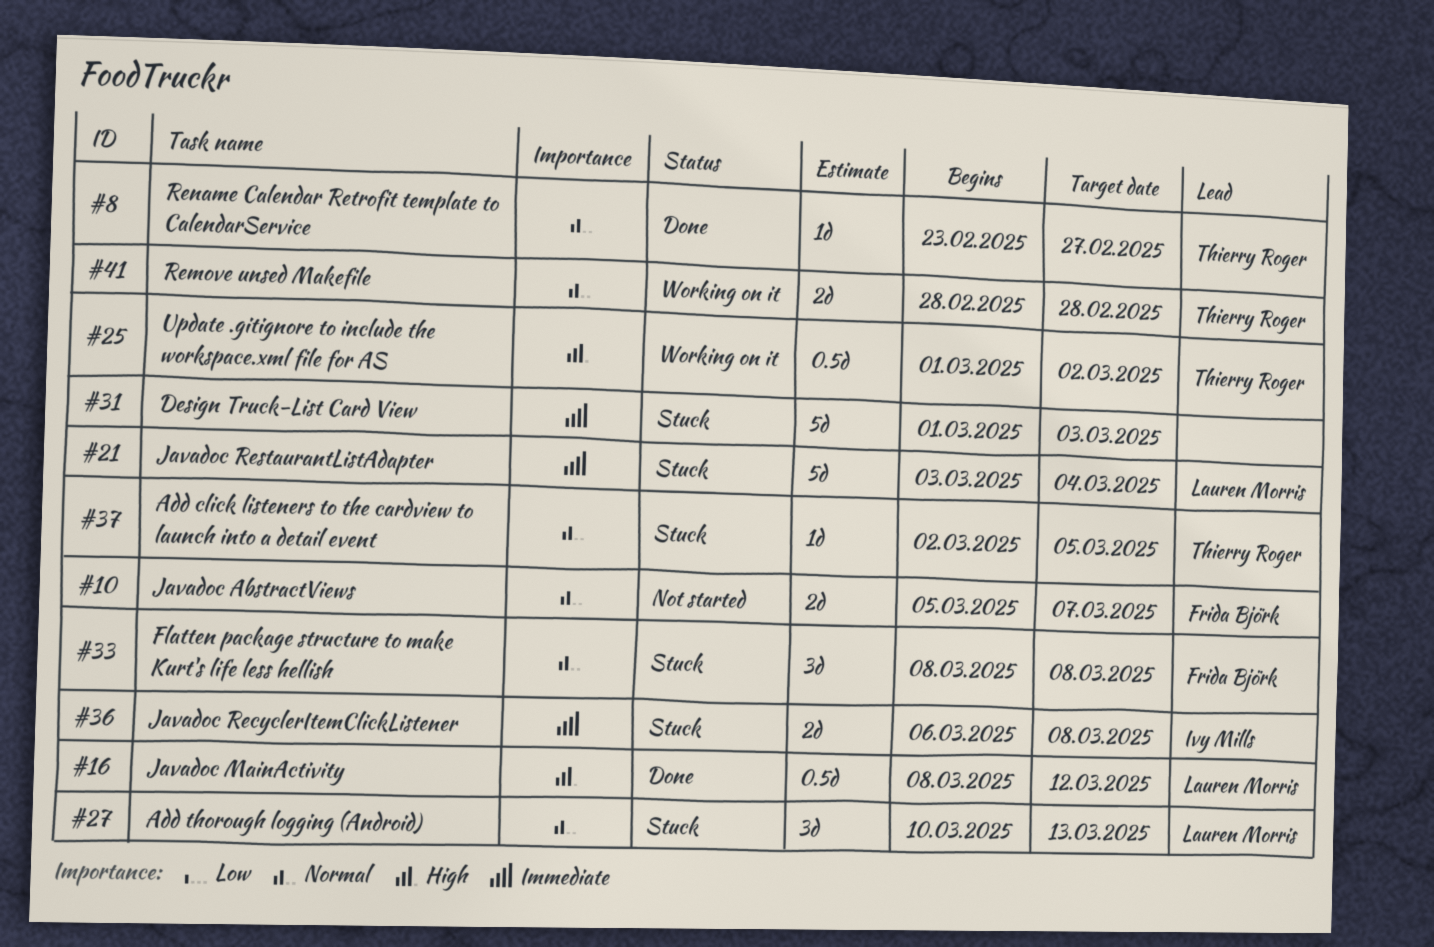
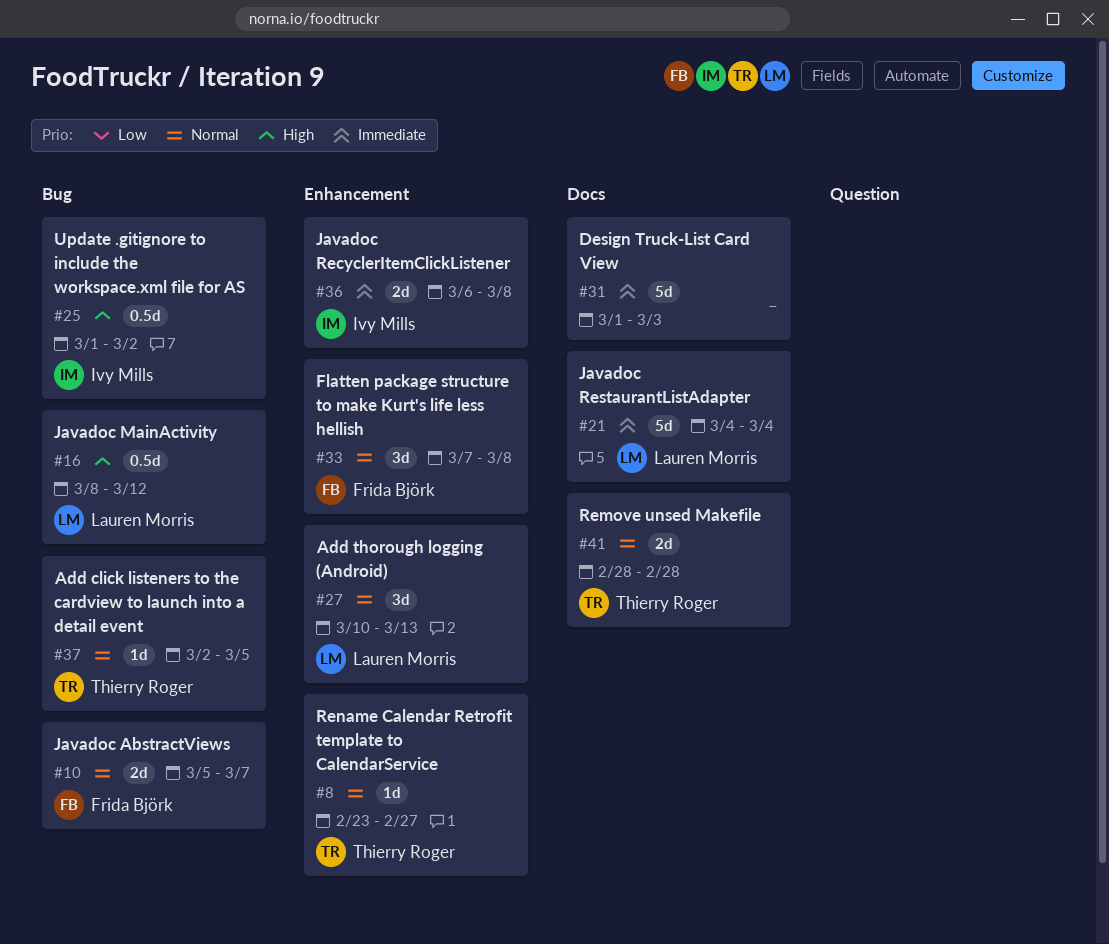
#21, start: Mar 3 -> Mar 4
#25, owner: Thierry Roger -> Ivy Mills
#33, start: Mar 8 -> Mar 7

